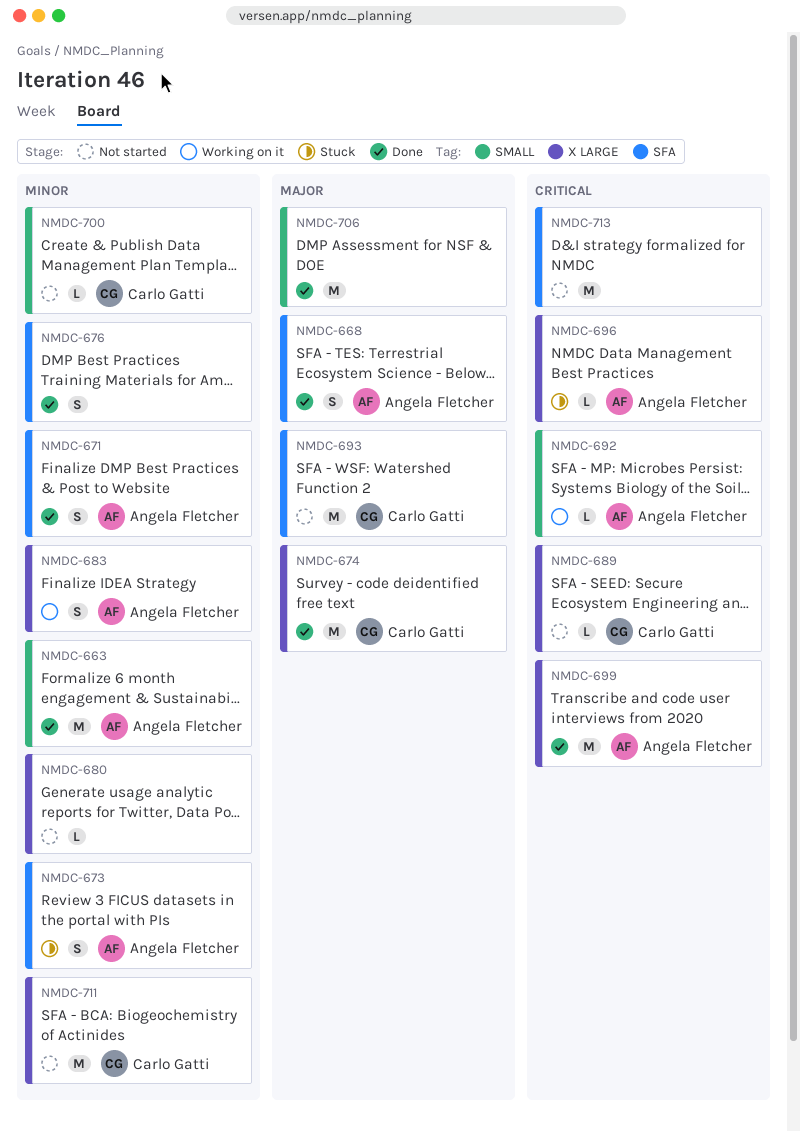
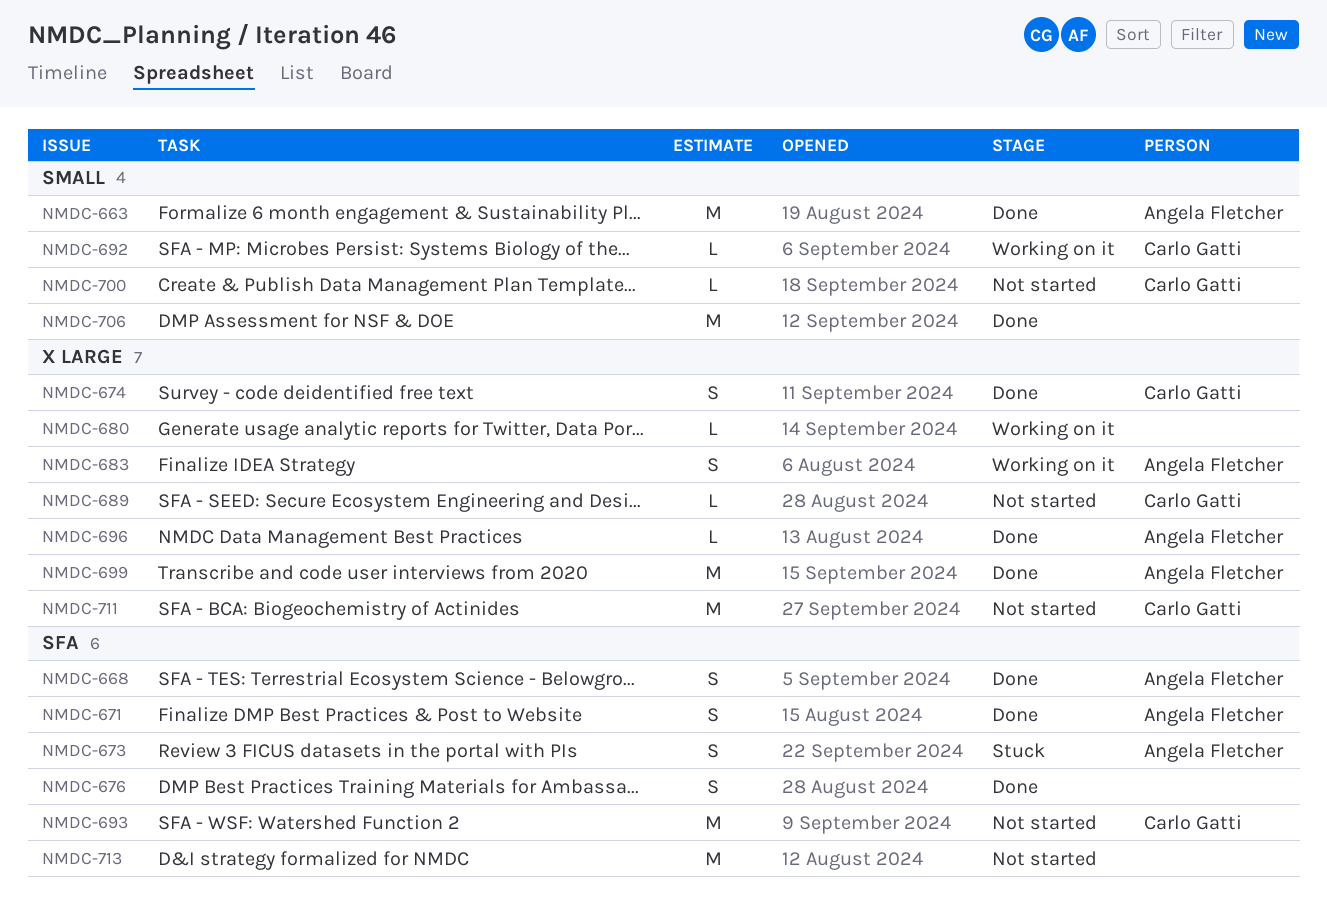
NMDC-674, estimate: M -> S
NMDC-680, status: Not started -> Working on it
NMDC-692, owner: Angela Fletcher -> Carlo Gatti
NMDC-696, status: Stuck -> Done

